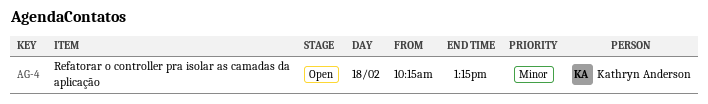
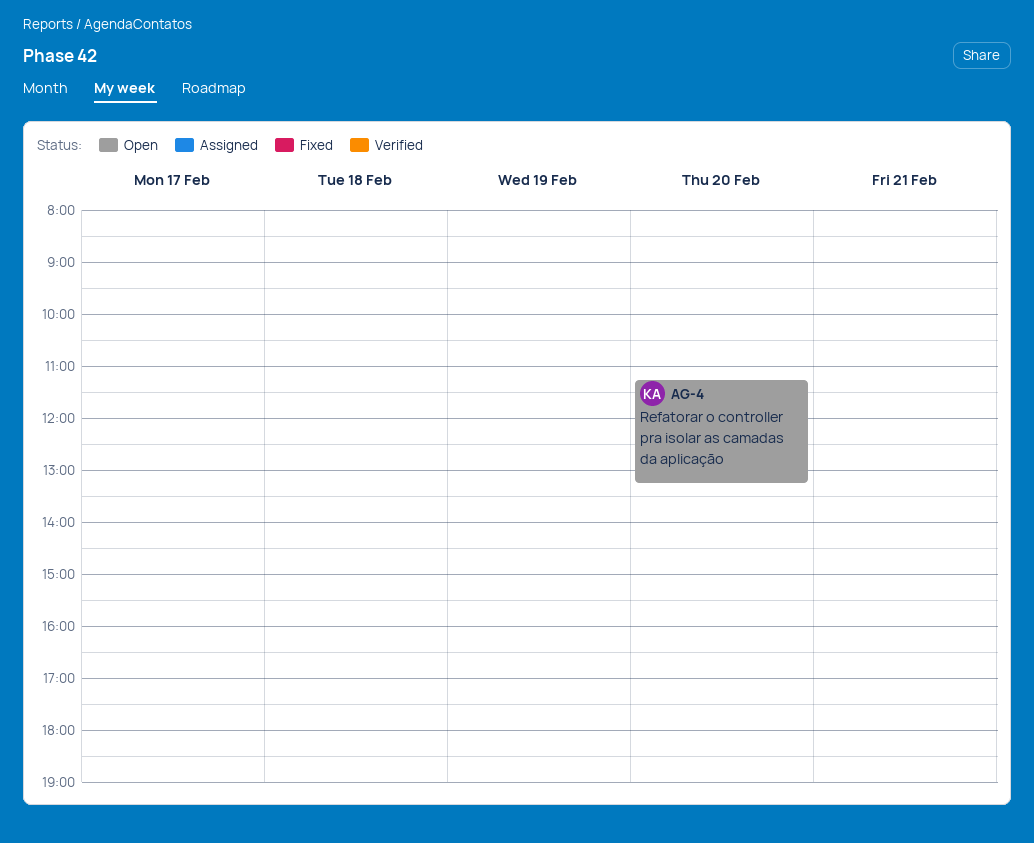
AG-4, day: Feb 18 -> Feb 20
AG-4, begins: 10:15 -> 11:15

